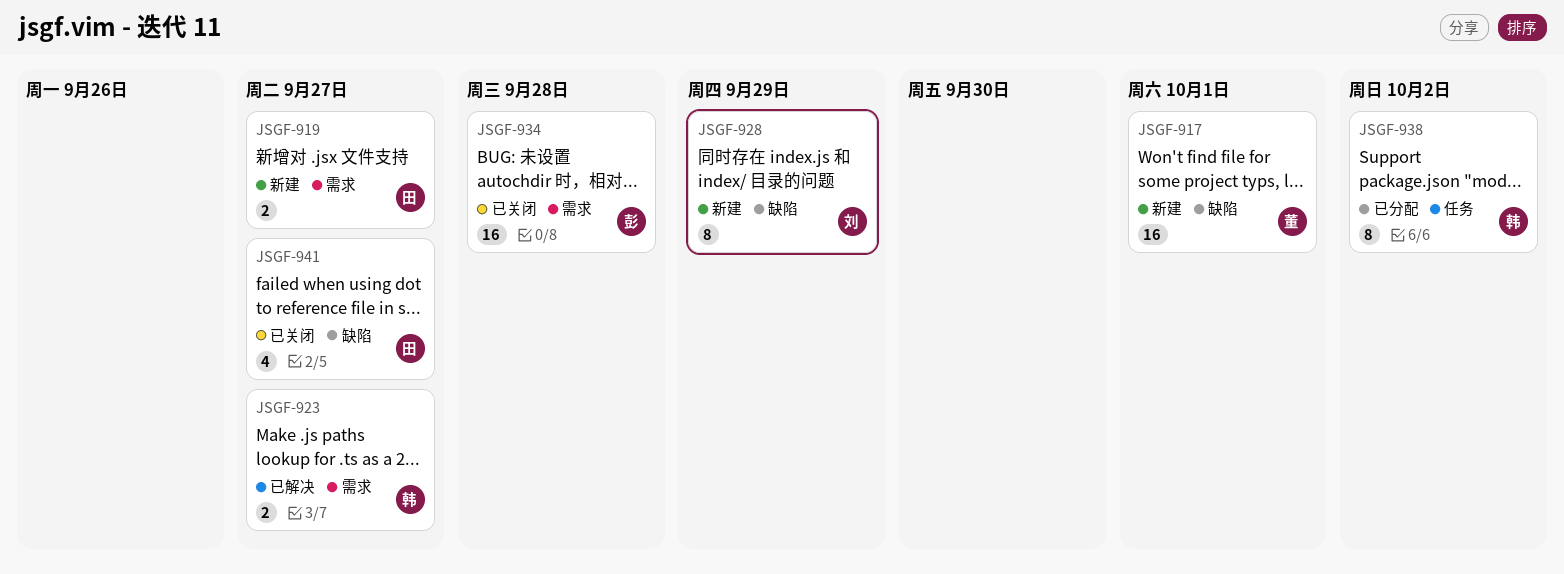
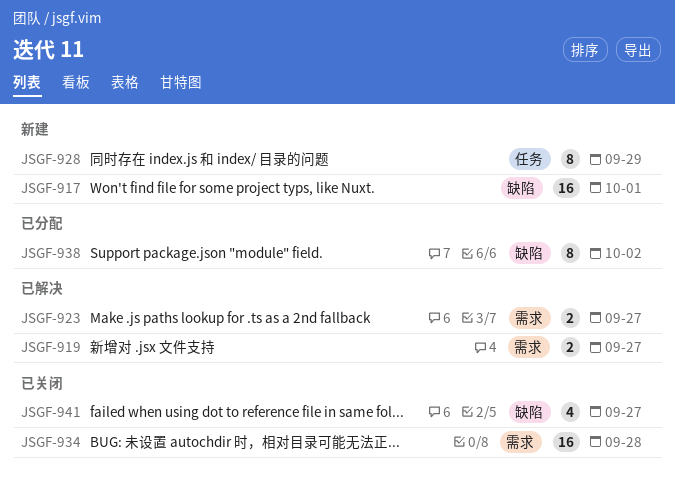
JSGF-919, status: 新建 -> 已解决
JSGF-928, label: 缺陷 -> 任务
JSGF-938, label: 任务 -> 缺陷

